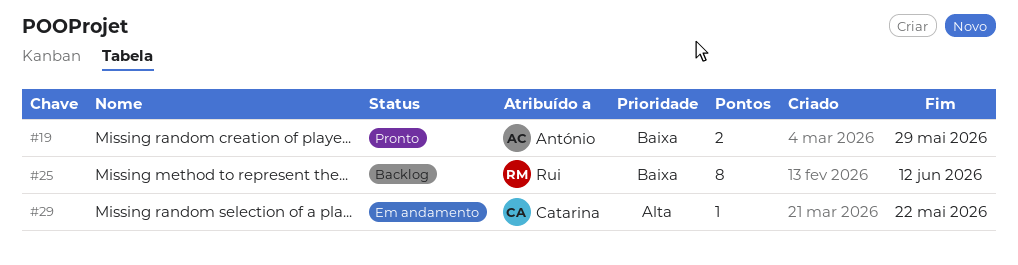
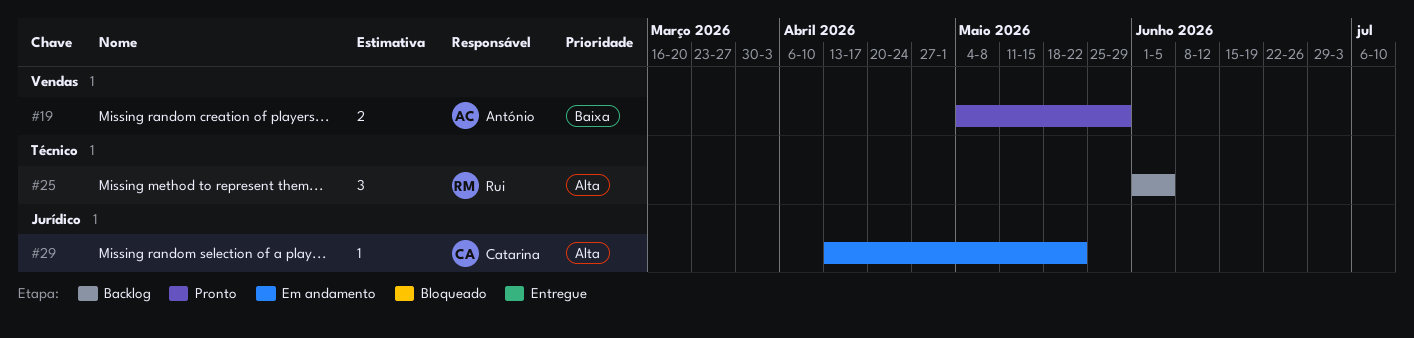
#25, priority: Baixa -> Alta
#25, estimate: 8 -> 3
#25, due: Jun 12 -> Jun 5

